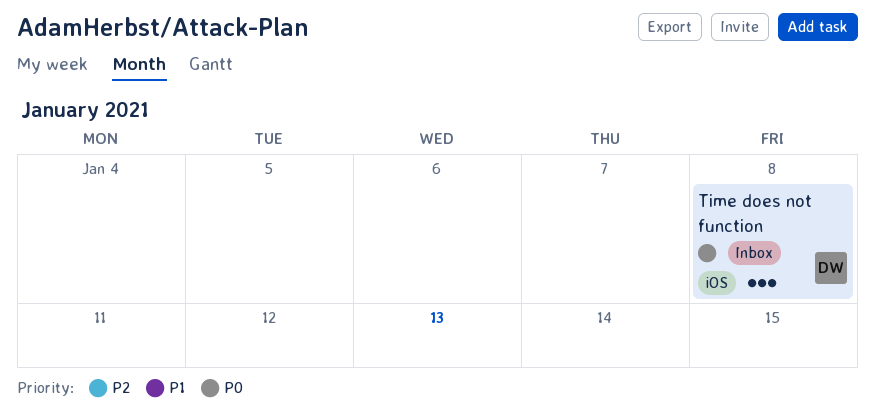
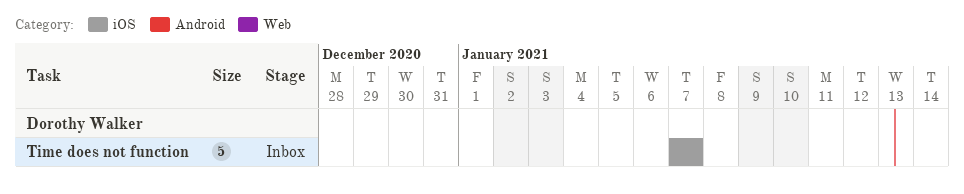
Time does not function, estimate: 3 -> 5
Time does not function, due: Jan 8 -> Jan 7

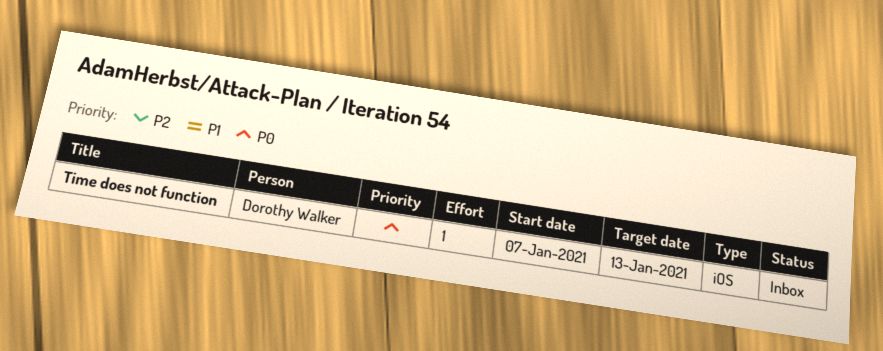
Time does not function, estimate: 5 -> 1
Time does not function, due: Jan 7 -> Jan 13

